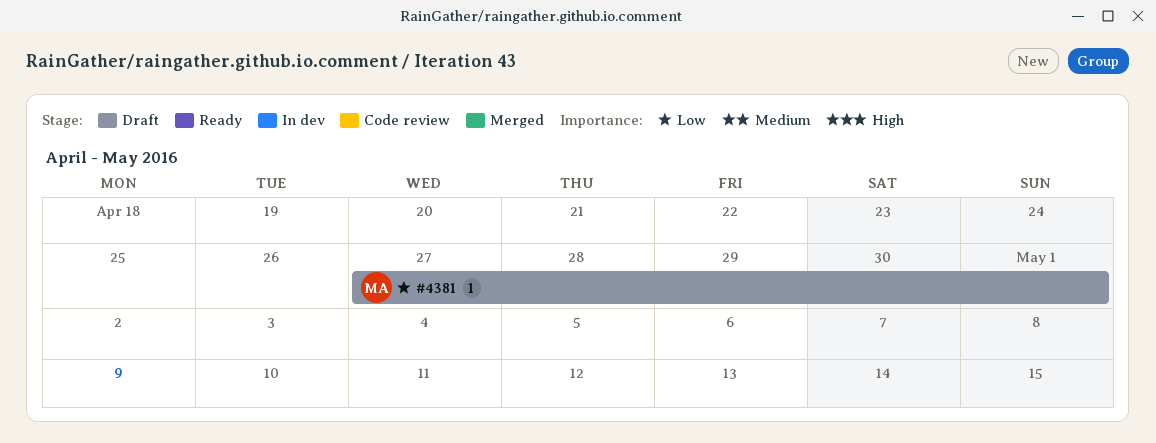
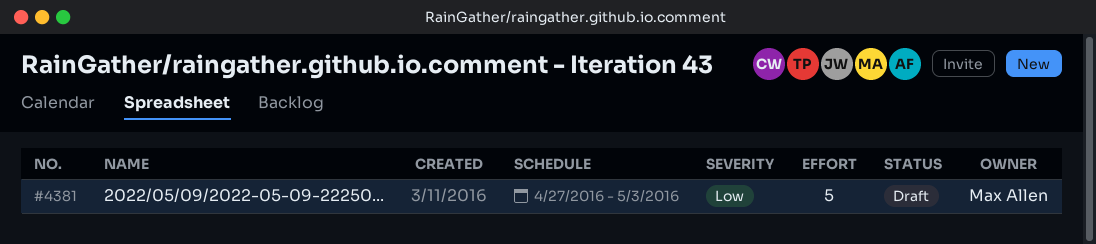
#4381, estimate: 1 -> 5
#4381, due: May 1 -> May 3

